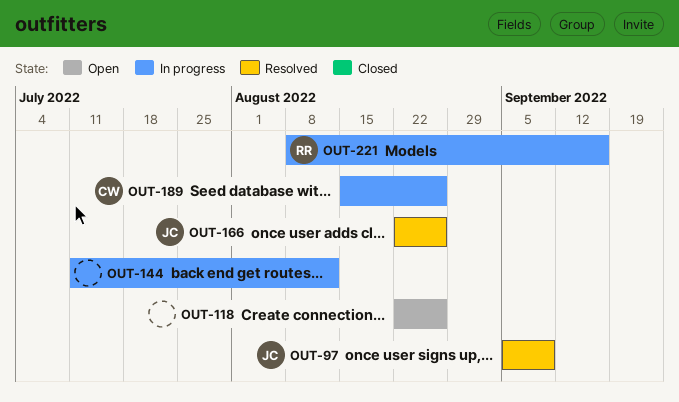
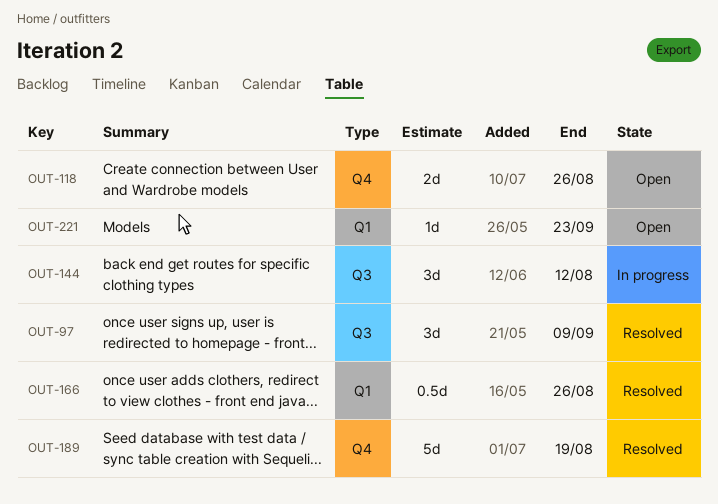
OUT-189, status: In progress -> Resolved
OUT-189, due: Aug 26 -> Aug 19
OUT-221, status: In progress -> Open
OUT-221, due: Sep 16 -> Sep 23

